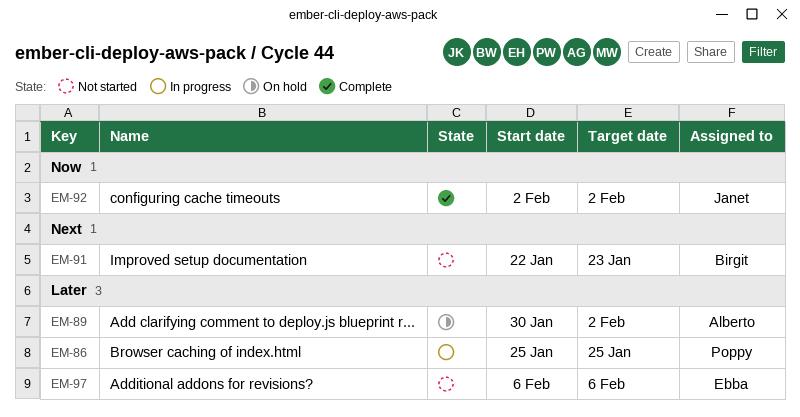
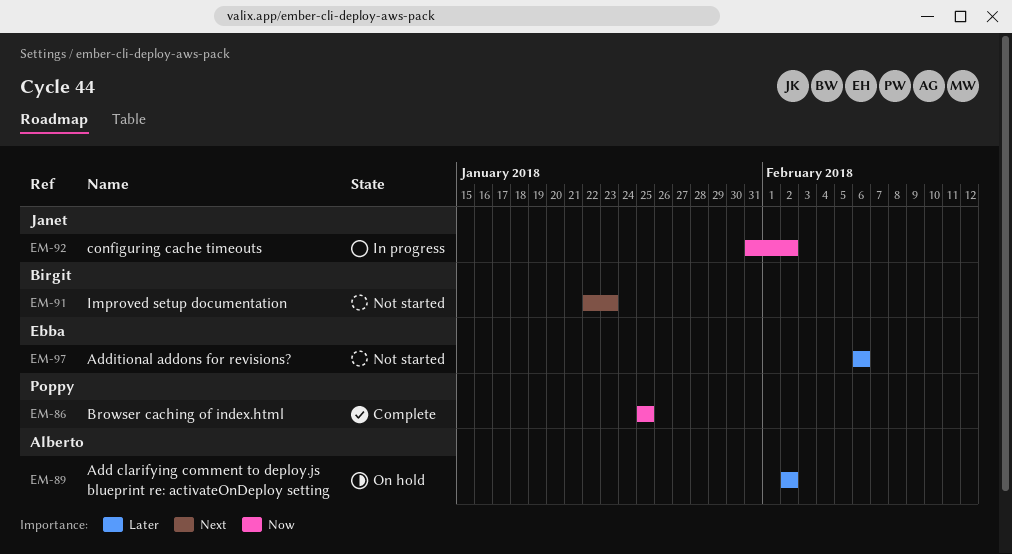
EM-86, status: In progress -> Complete
EM-86, priority: Later -> Now
EM-89, start: Jan 30 -> Feb 2
EM-92, status: Complete -> In progress
EM-92, start: Feb 2 -> Jan 31

